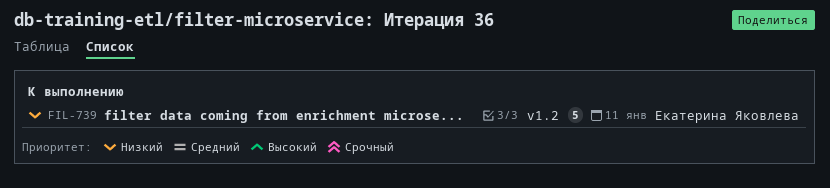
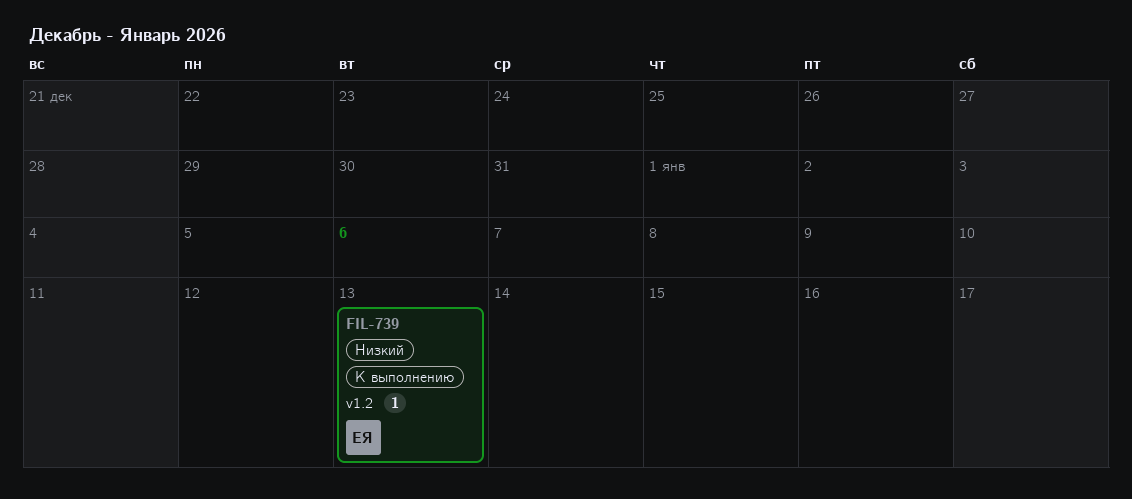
FIL-739, estimate: 5 -> 1
FIL-739, due: Jan 11 -> Jan 13

